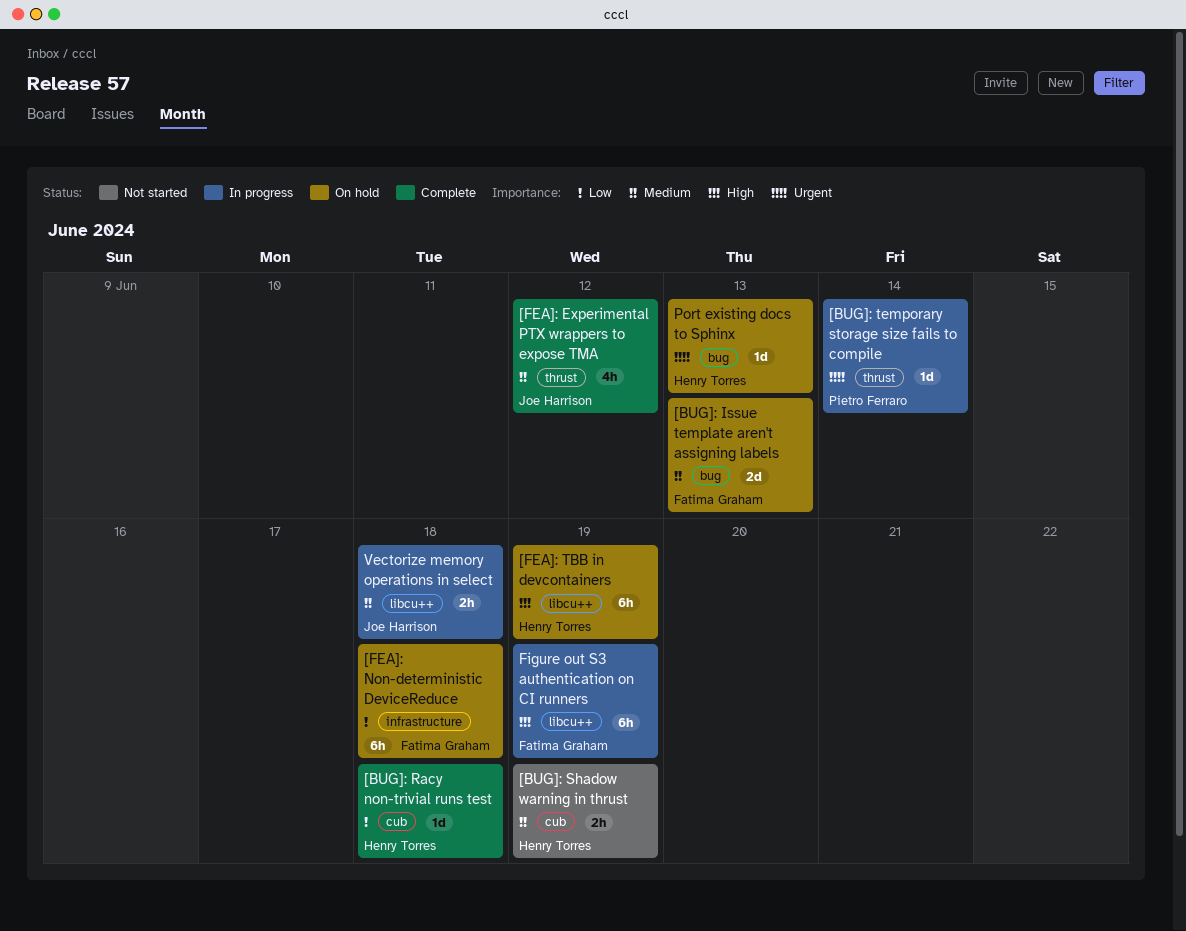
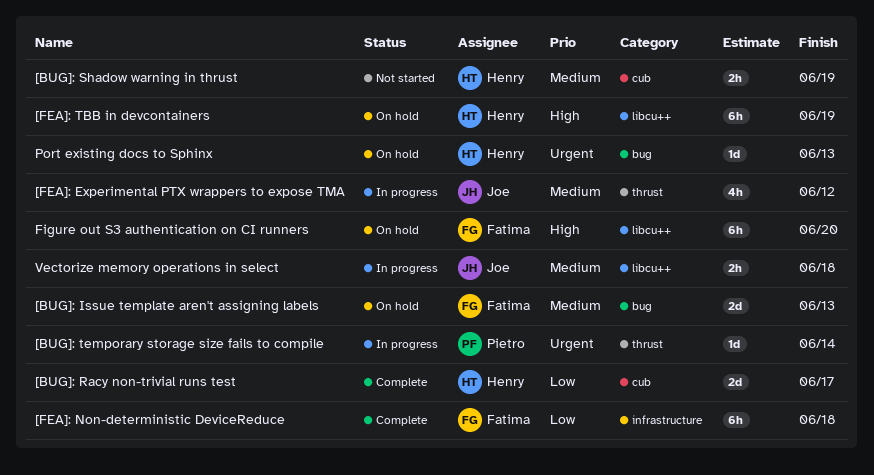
[BUG]: Racy non-trivial runs test, estimate: 1d -> 2d
[BUG]: Racy non-trivial runs test, due: Jun 18 -> Jun 17
[FEA]: Experimental PTX wrappers to expose TMA, status: Complete -> In progress
[FEA]: Non-deterministic DeviceReduce, status: On hold -> Complete
Figure out S3 authentication on CI runners, status: In progress -> On hold
Figure out S3 authentication on CI runners, due: Jun 19 -> Jun 20

